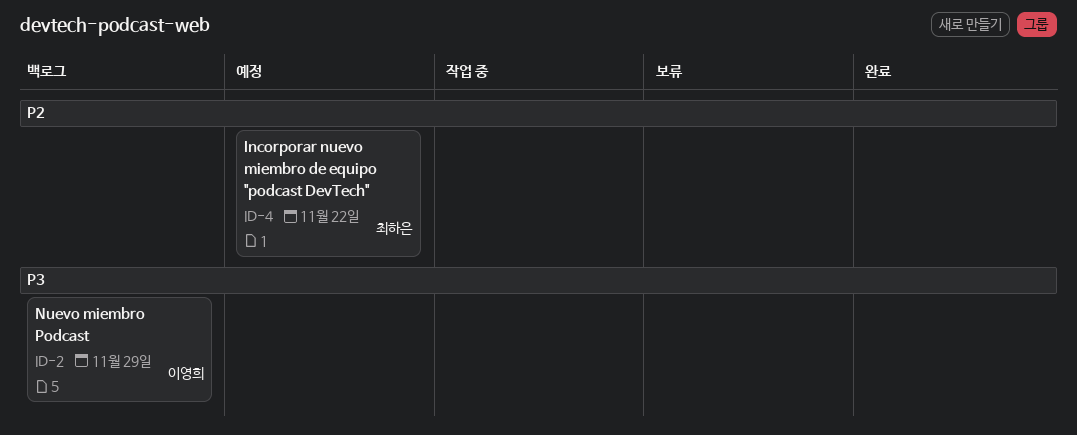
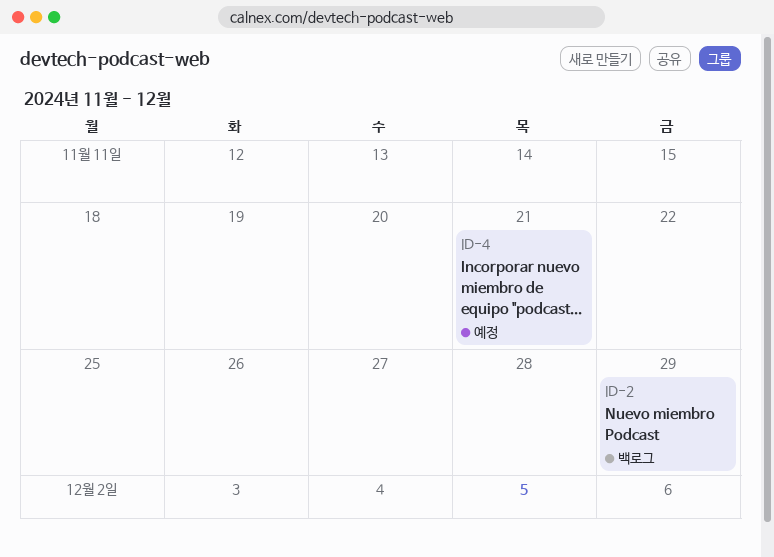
ID-4, due: Nov 22 -> Nov 21

